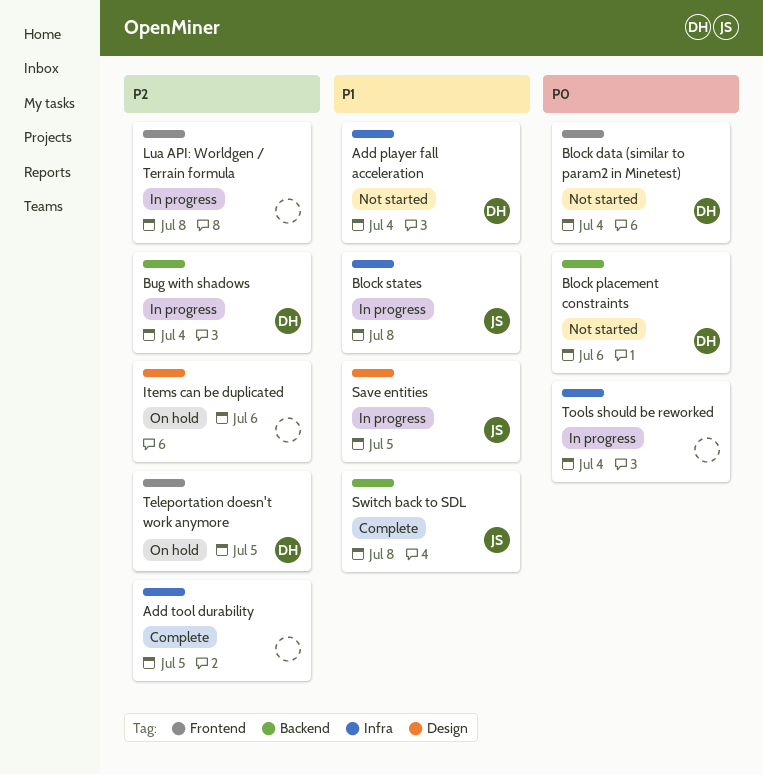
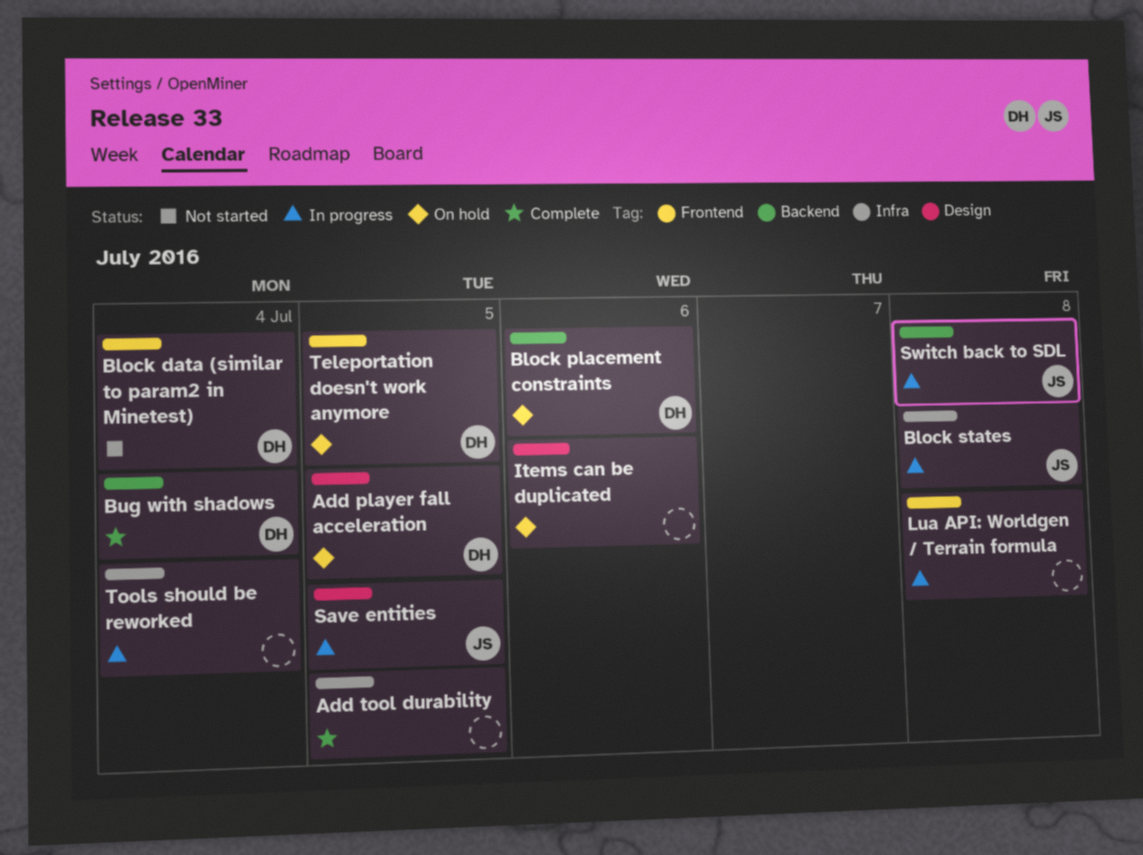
Add player fall acceleration, status: Not started -> On hold
Add player fall acceleration, label: Infra -> Design
Add player fall acceleration, due: Jul 4 -> Jul 5
Block placement constraints, status: Not started -> On hold
Bug with shadows, status: In progress -> Complete
Switch back to SDL, status: Complete -> In progress

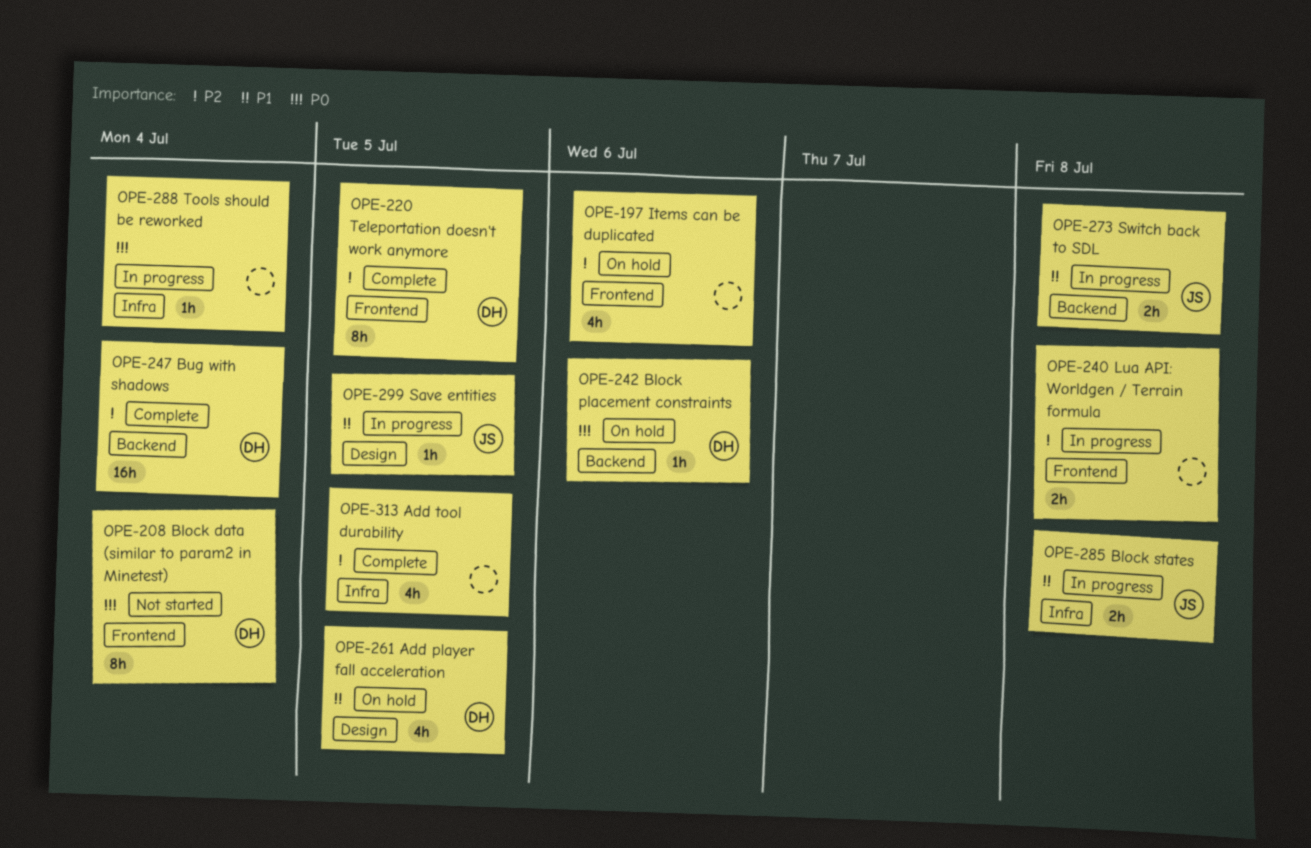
Items can be duplicated, label: Design -> Frontend
Teleportation doesn't work anymore, status: On hold -> Complete

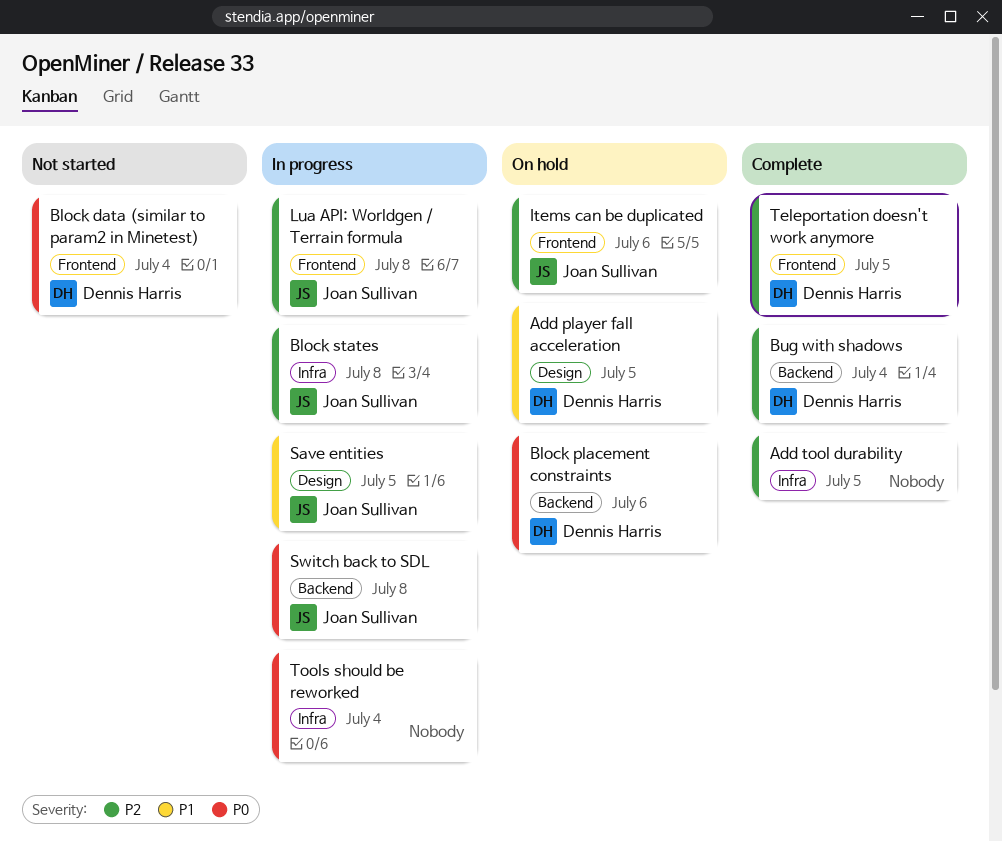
Block states, priority: P1 -> P2
Items can be duplicated, owner: none -> Joan Sullivan
Lua API: Worldgen / Terrain formula, owner: none -> Joan Sullivan
Switch back to SDL, priority: P1 -> P0

